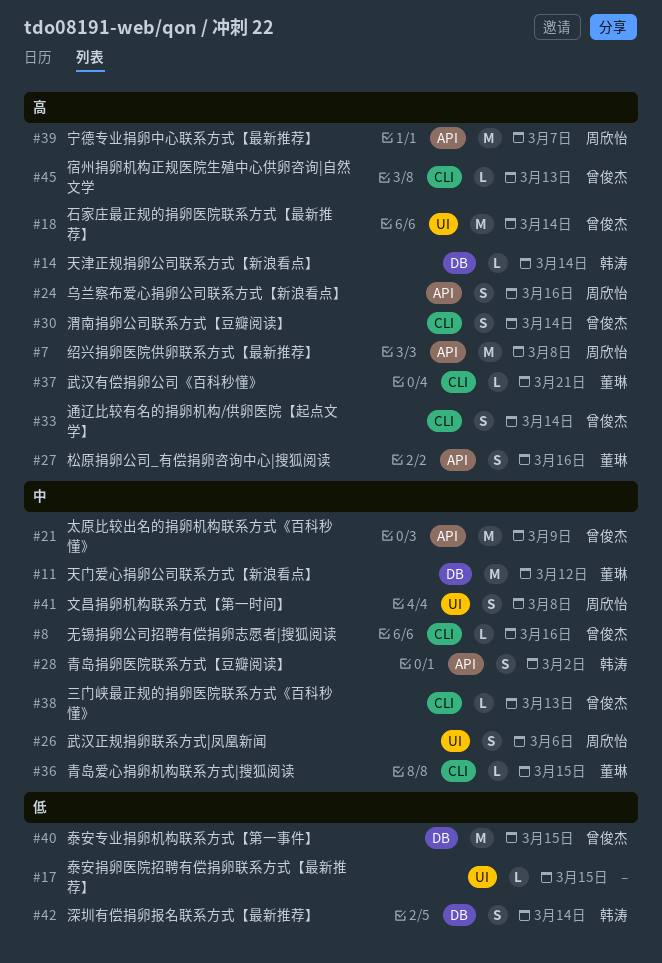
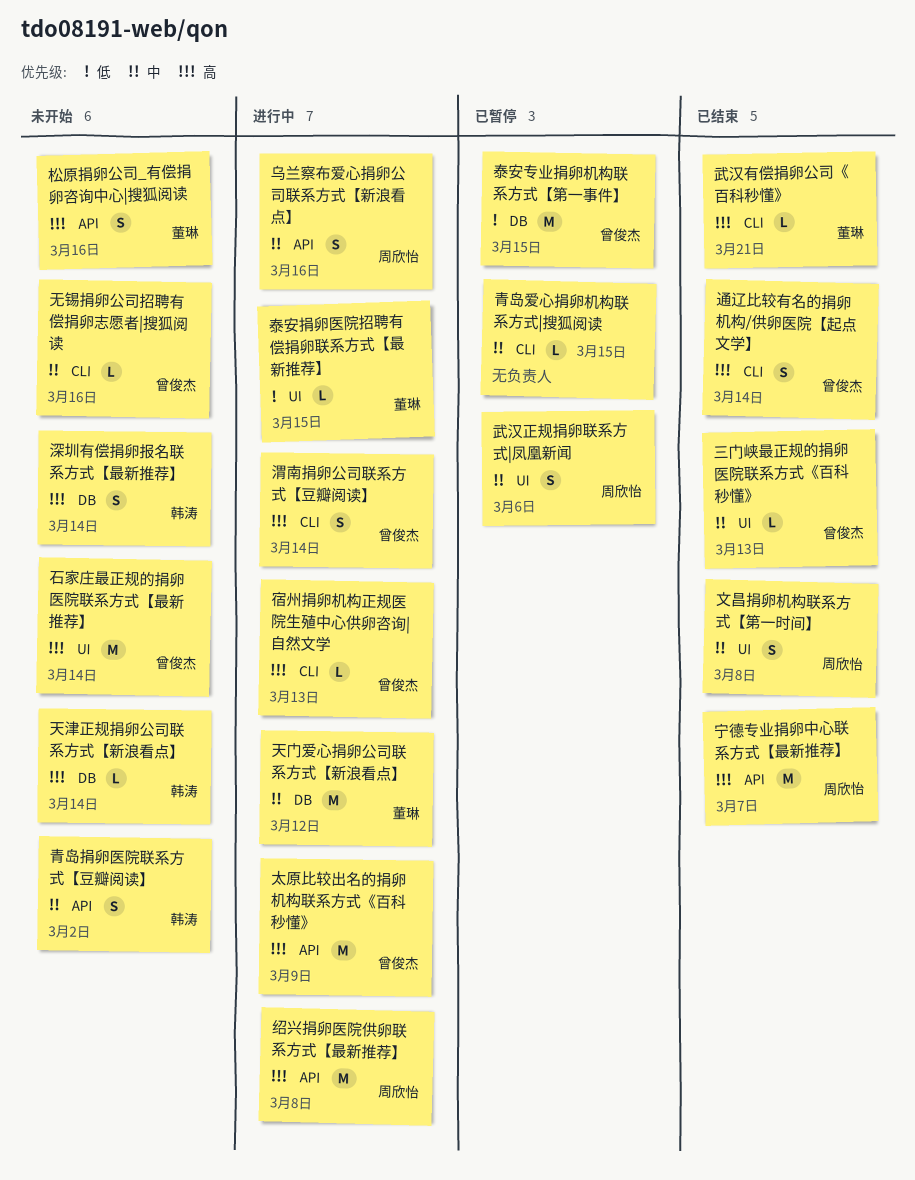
三门峡最正规的捐卵医院联系方式《百科秒懂》, label: CLI -> UI
乌兰察布爱心捐卵公司联系方式【新浪看点】, priority: 高 -> 中
太原比较出名的捐卵机构联系方式《百科秒懂》, priority: 中 -> 高
泰安捐卵医院招聘有偿捐卵联系方式【最新推荐】, owner: none -> 董琳
深圳有偿捐卵报名联系方式【最新推荐】, priority: 低 -> 高
青岛爱心捐卵机构联系方式|搜狐阅读, owner: 董琳 -> none

